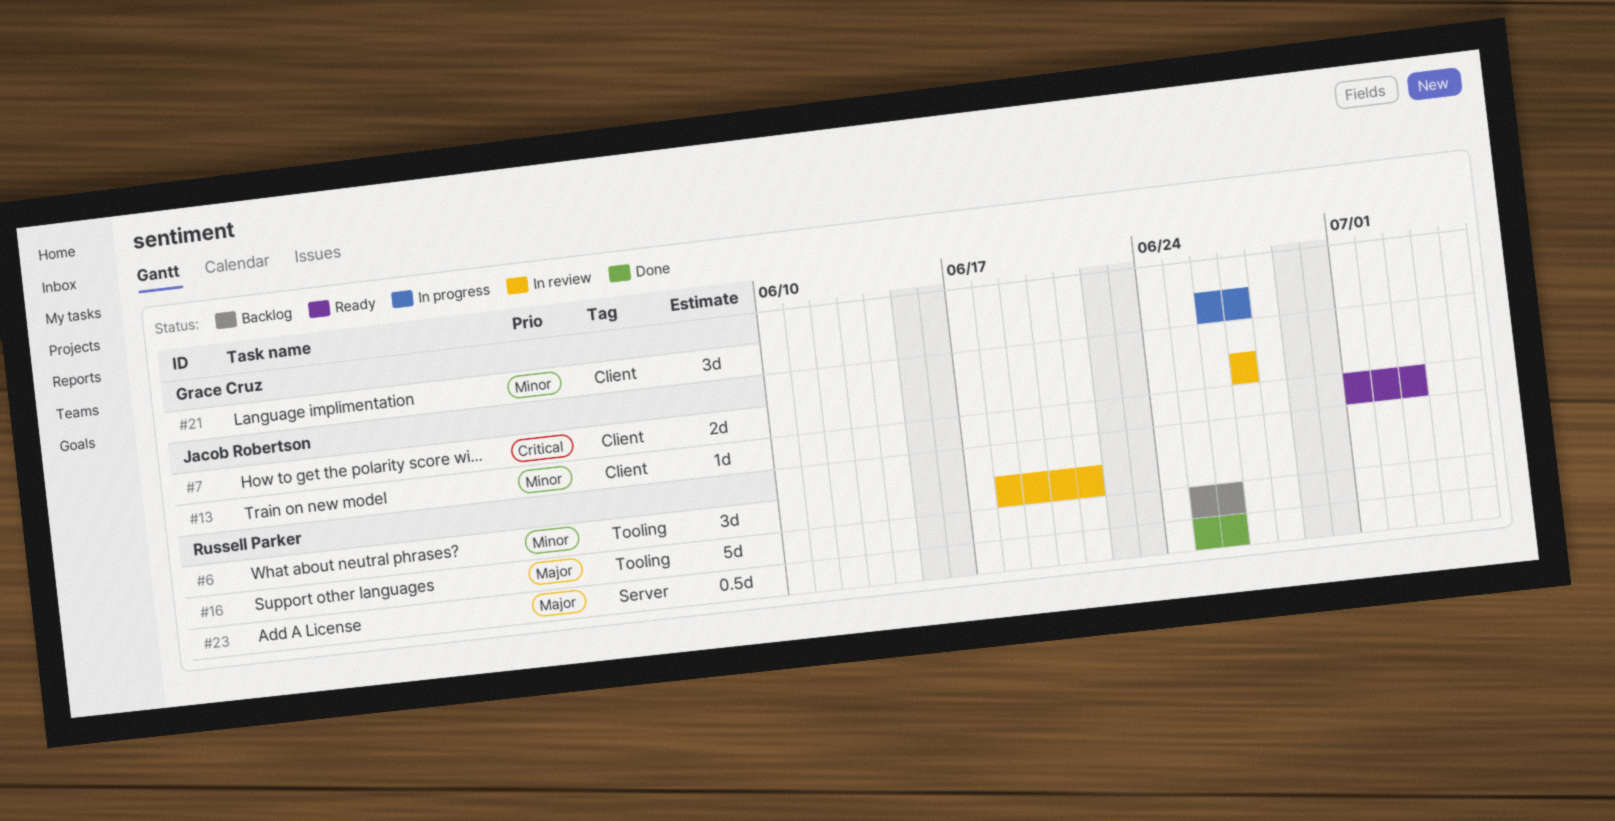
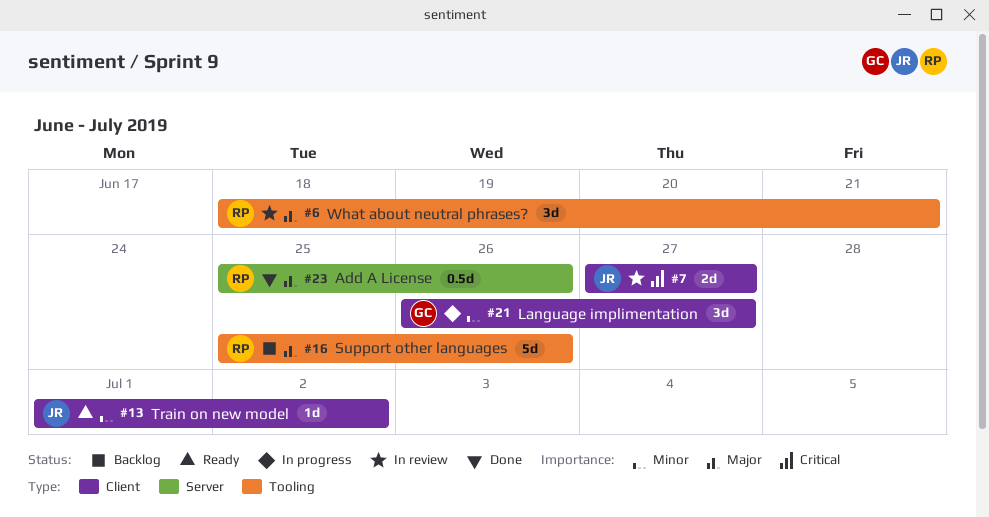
#6, priority: Minor -> Major
#13, due: Jul 3 -> Jul 2

